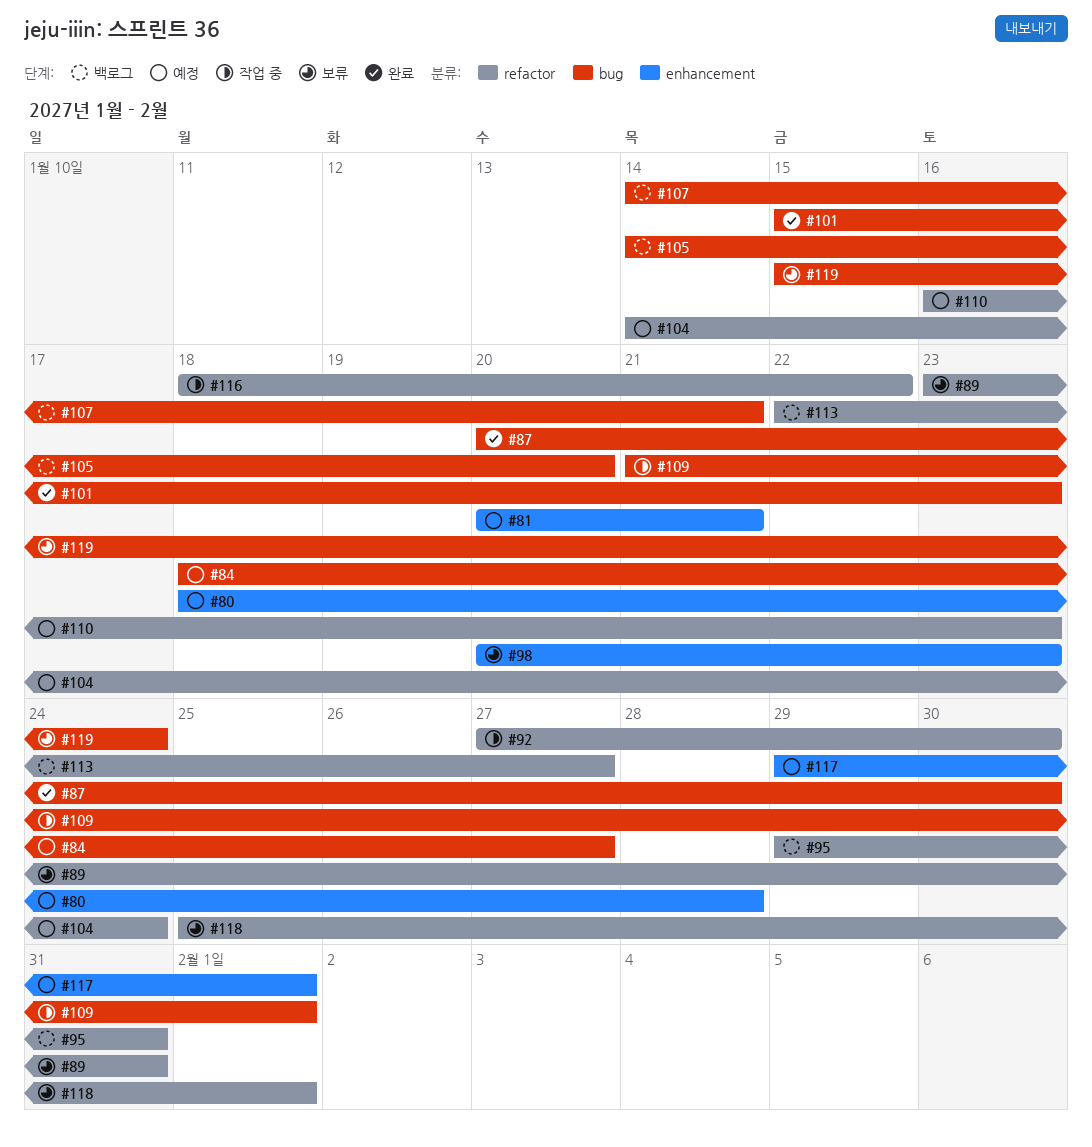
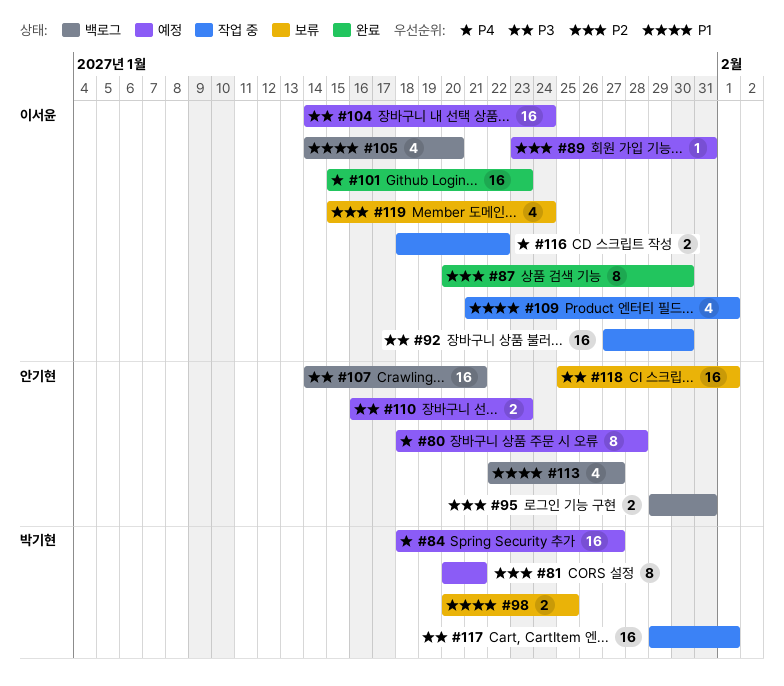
#89, status: 보류 -> 예정
#98, due: Jan 23 -> Jan 25
#117, status: 예정 -> 작업 중

